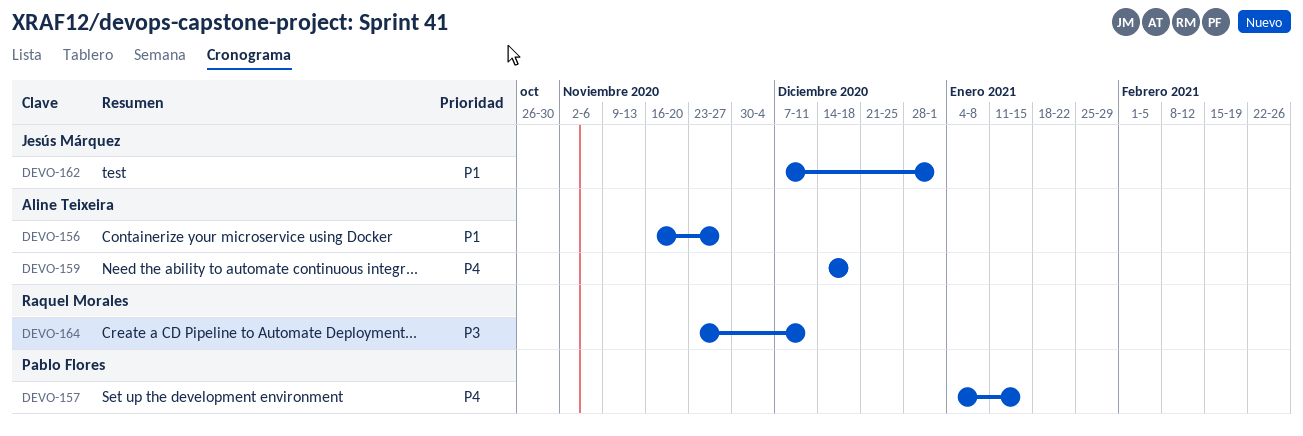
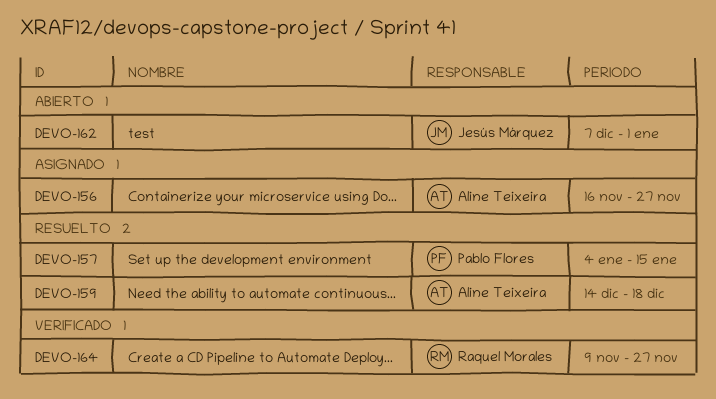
DEVO-164, start: Nov 23 -> Nov 9
DEVO-164, due: Dec 11 -> Nov 27

